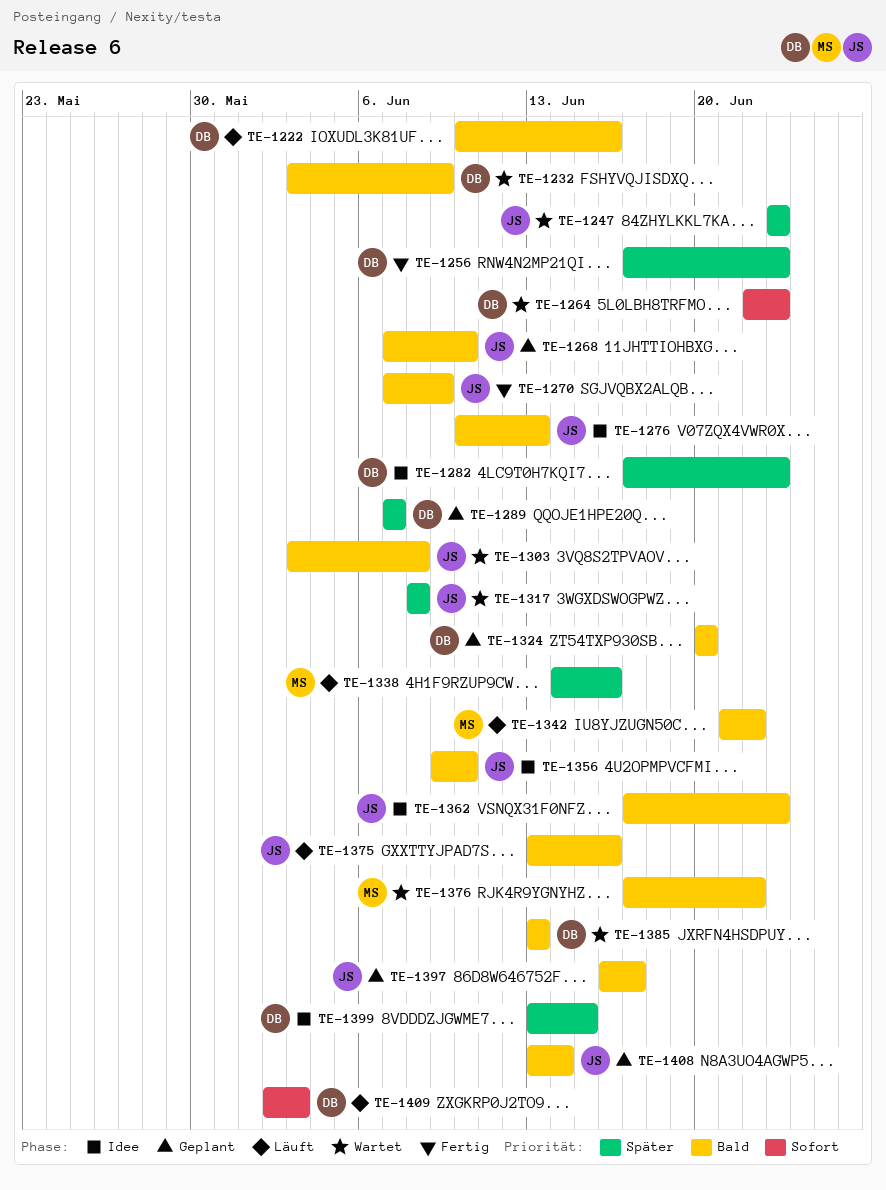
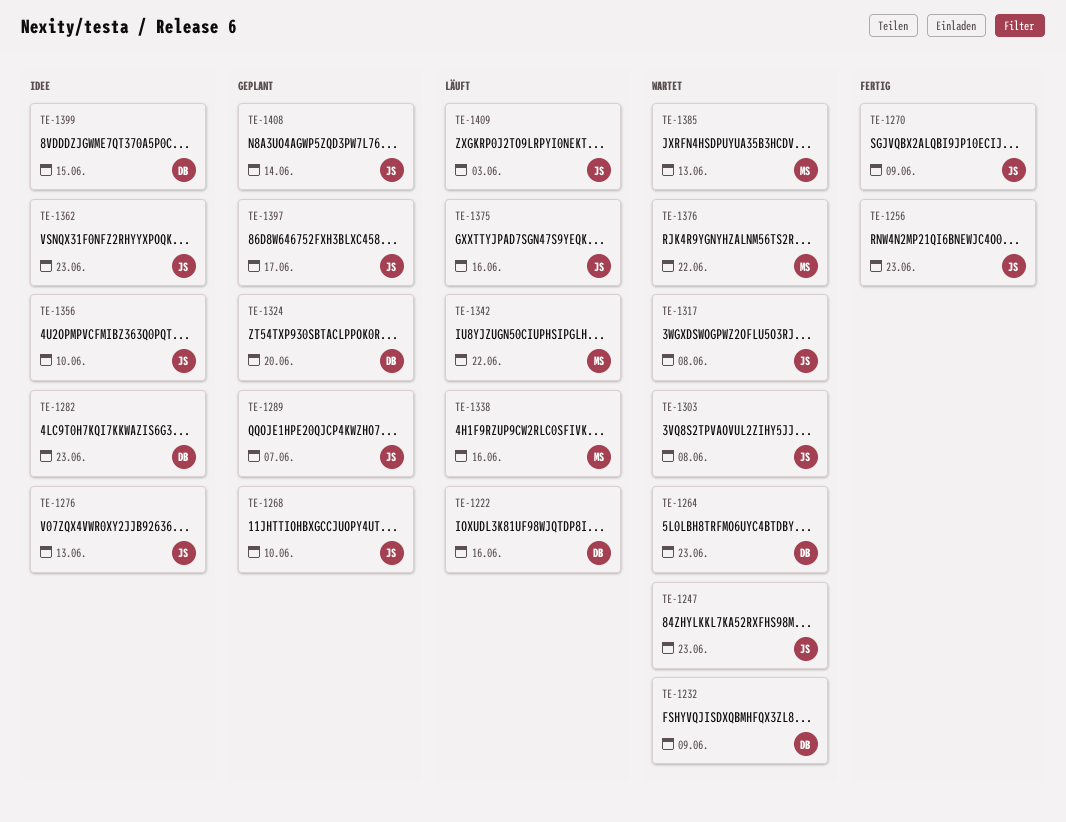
TE-1256, owner: DB -> JS
TE-1289, owner: DB -> JS
TE-1385, owner: DB -> MS
TE-1409, owner: DB -> JS

